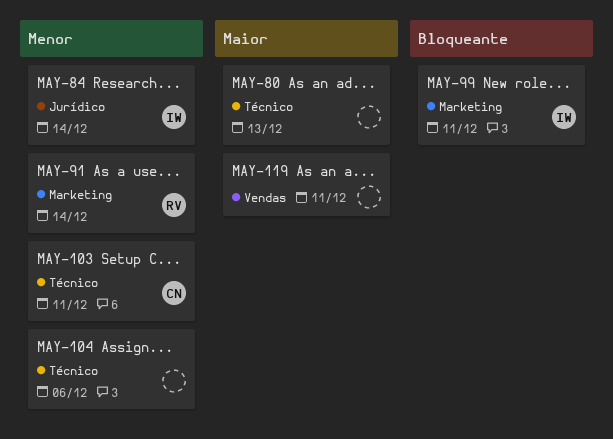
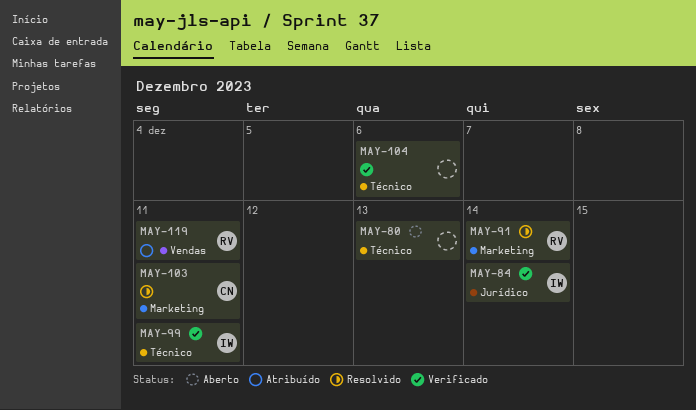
MAY-99, label: Marketing -> Técnico
MAY-103, label: Técnico -> Marketing
MAY-119, owner: none -> RV

